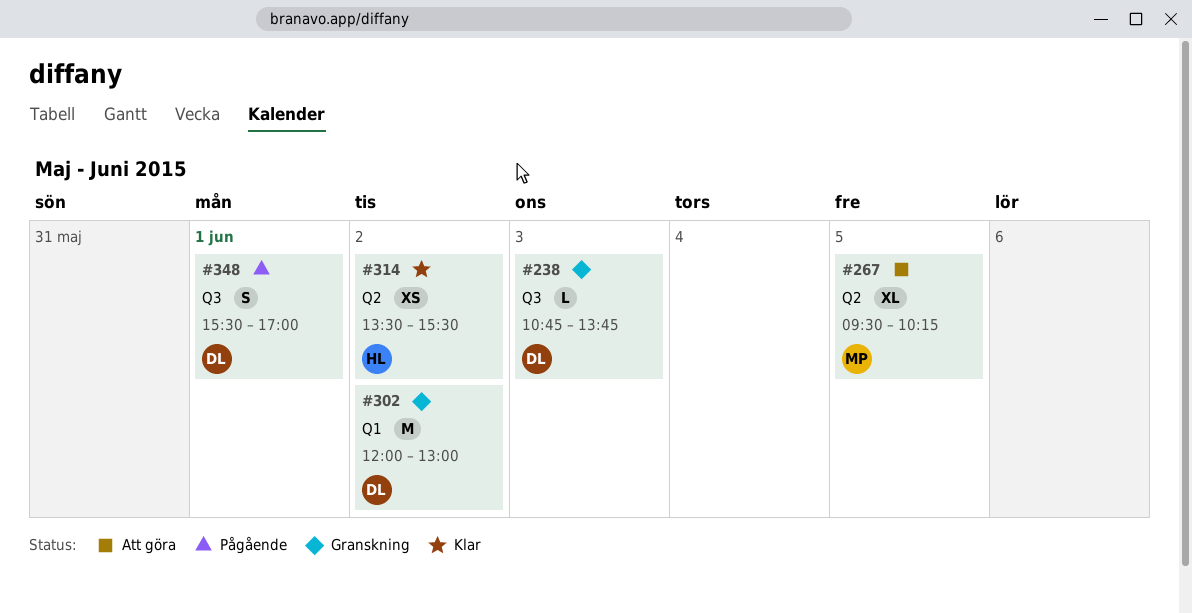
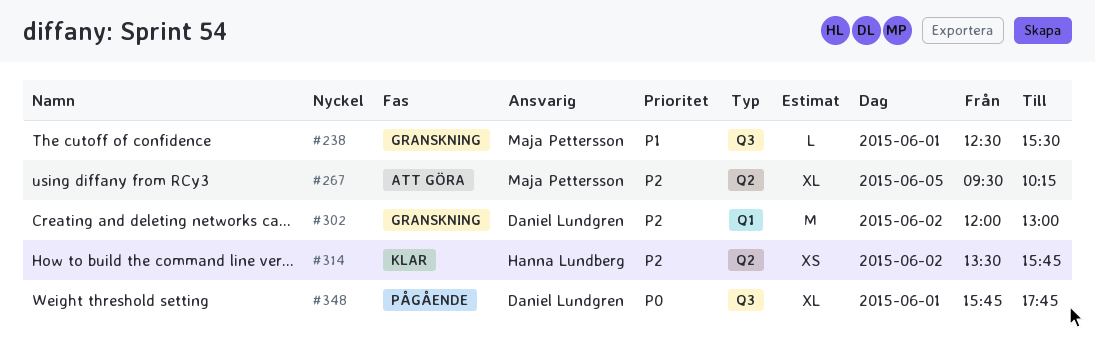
#238, owner: Daniel Lundgren -> Maja Pettersson
#238, day: Jun 3 -> Jun 1
#238, begins: 10:45 -> 12:30
#238, ends: 13:45 -> 15:30
#314, ends: 15:30 -> 15:45
#348, estimate: S -> XL
#348, begins: 15:30 -> 15:45
#348, ends: 17:00 -> 17:45

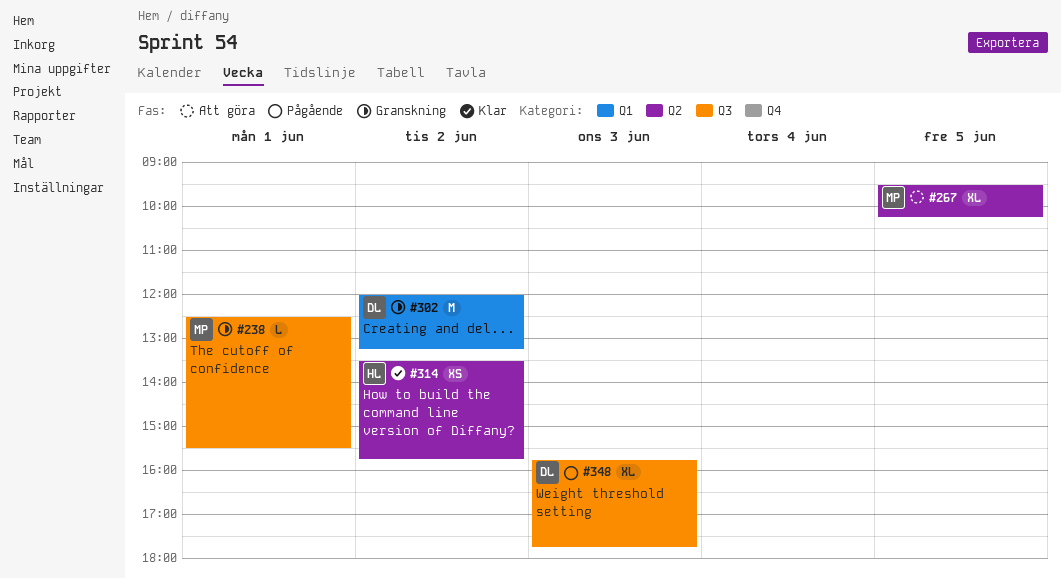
#302, ends: 13:00 -> 13:15
#348, day: Jun 1 -> Jun 3

